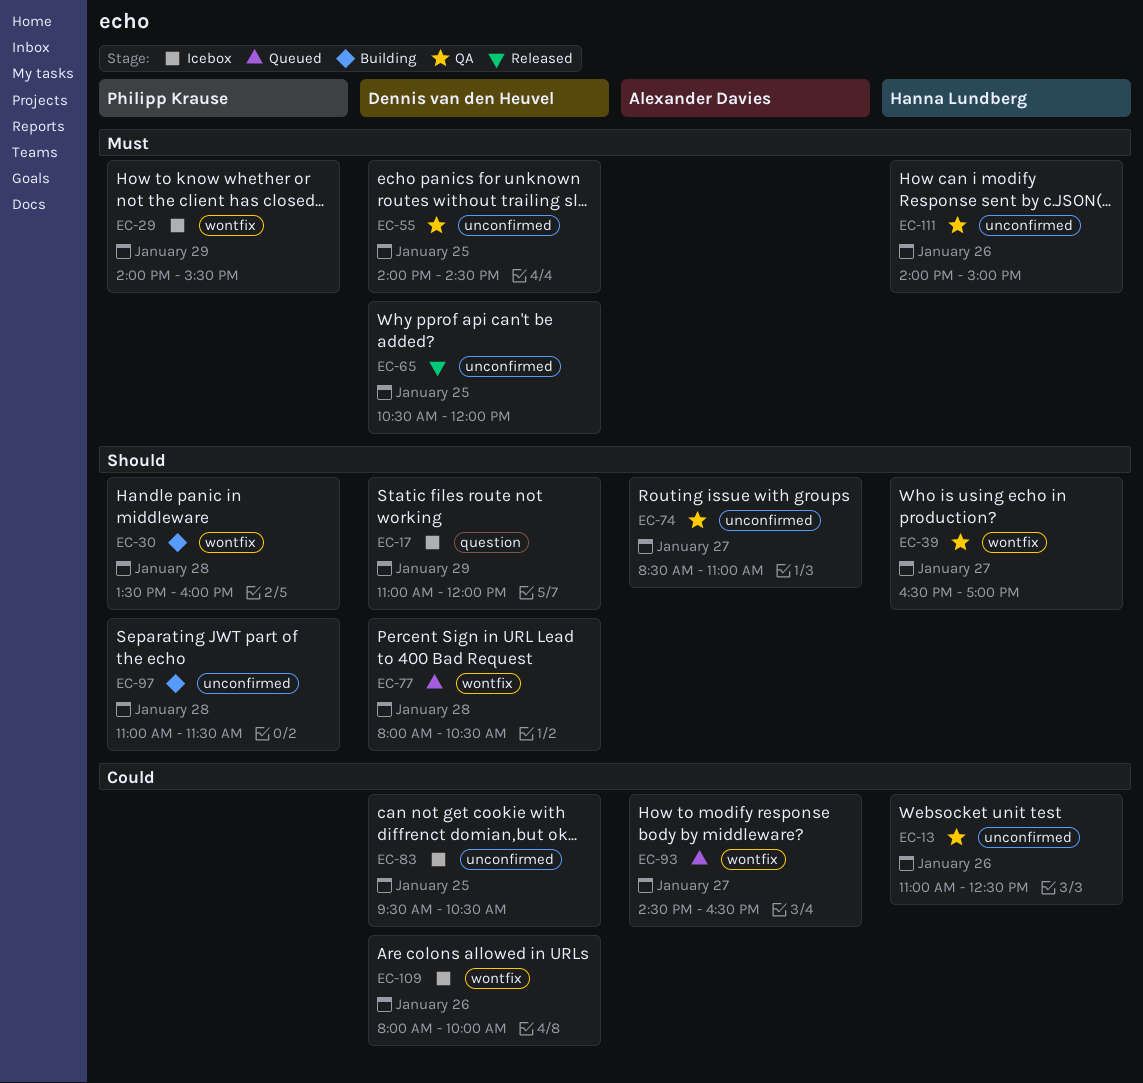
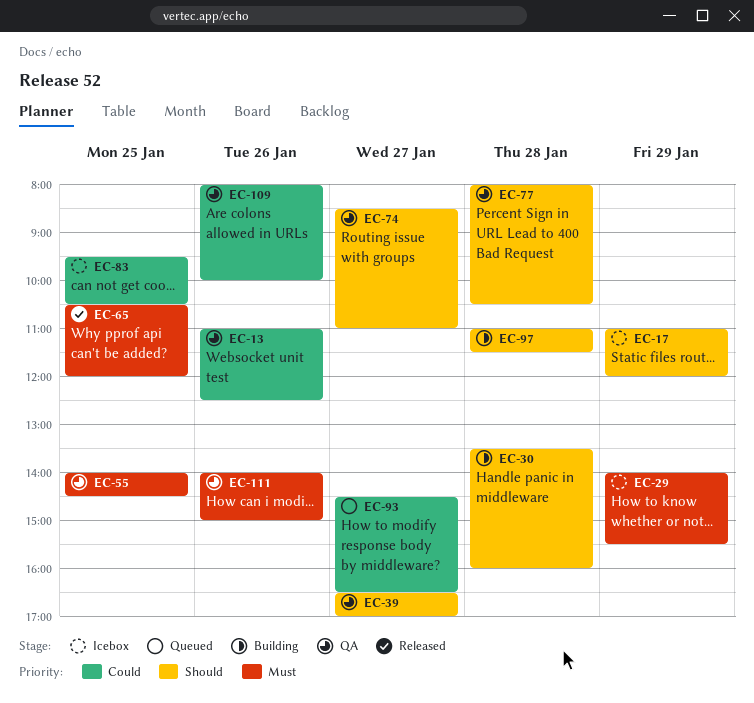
EC-77, status: Queued -> QA
EC-109, status: Icebox -> QA

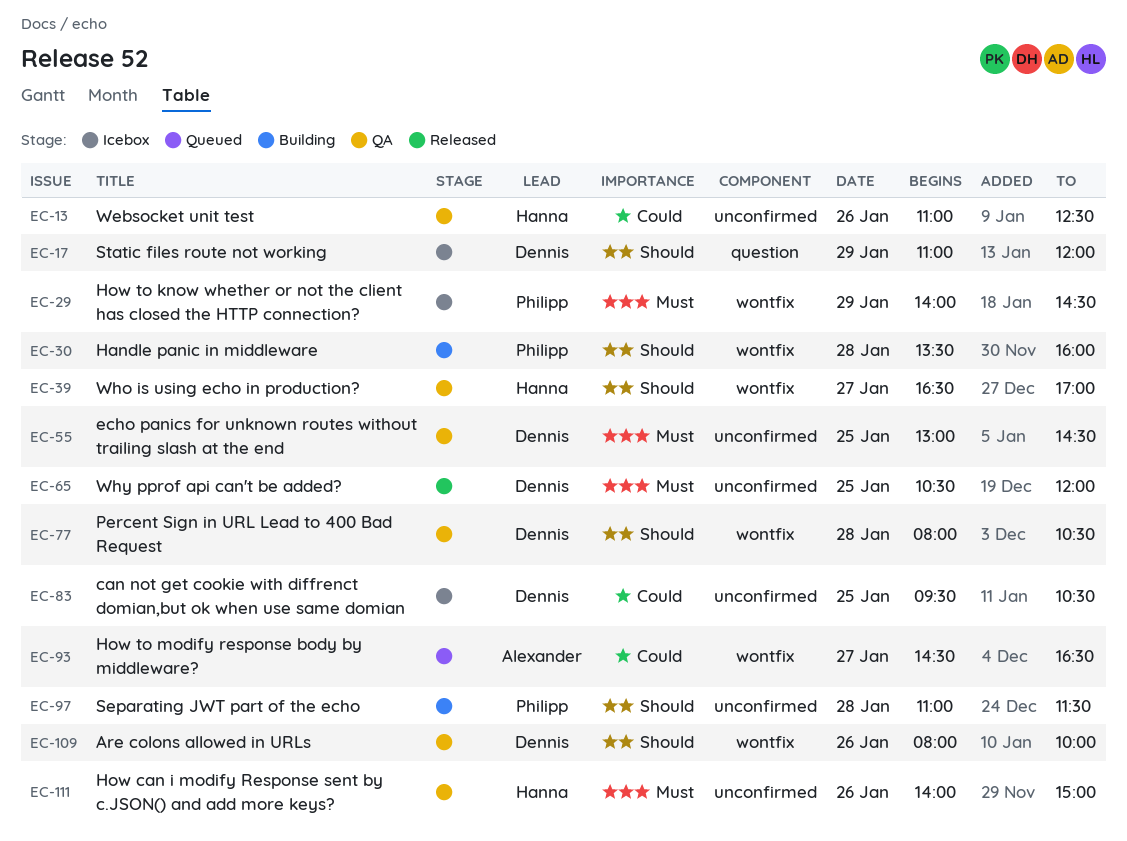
EC-29, ends: 15:30 -> 14:30
EC-55, begins: 14:00 -> 13:00
EC-74: present -> none
EC-109, priority: Could -> Should

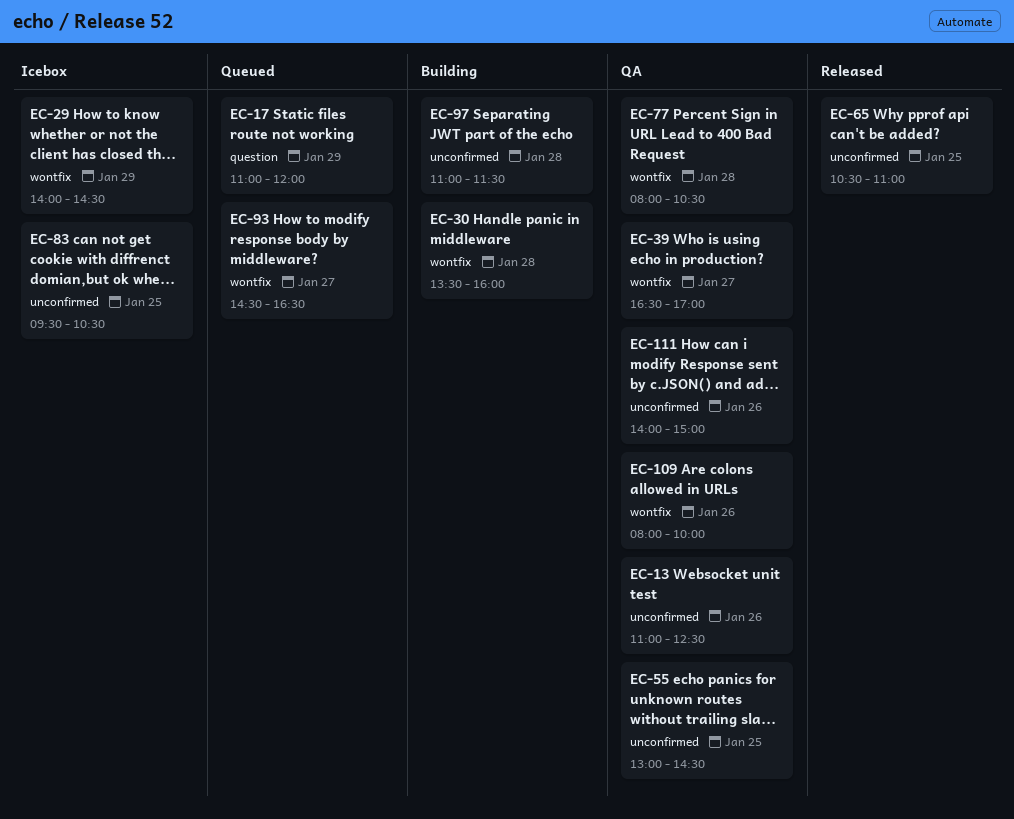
EC-17, status: Icebox -> Queued
EC-65, ends: 12:00 -> 11:00

